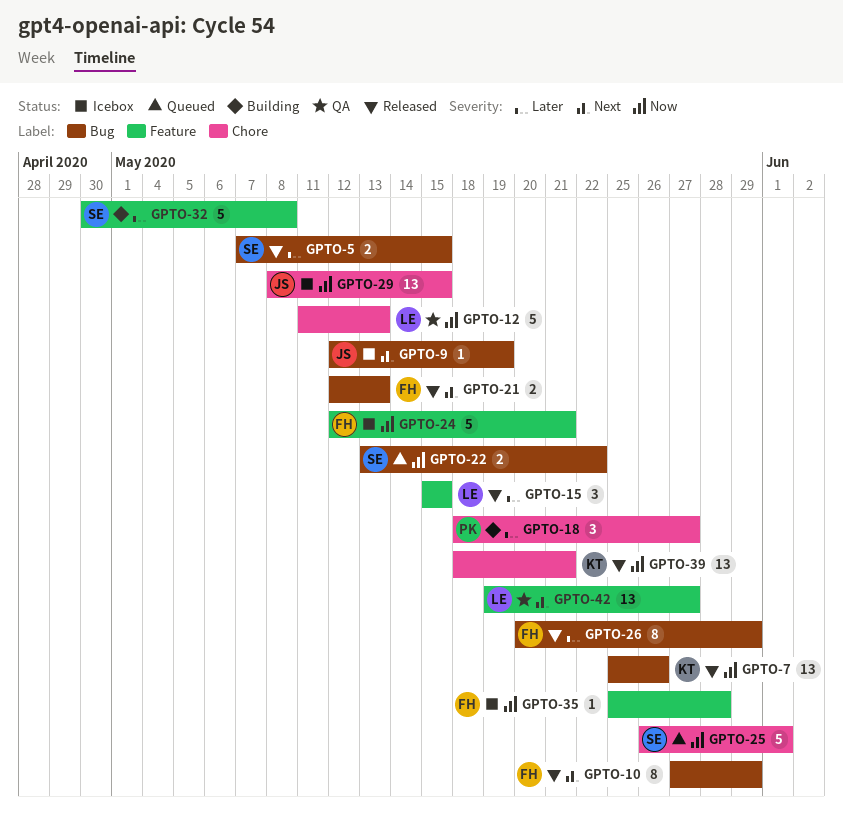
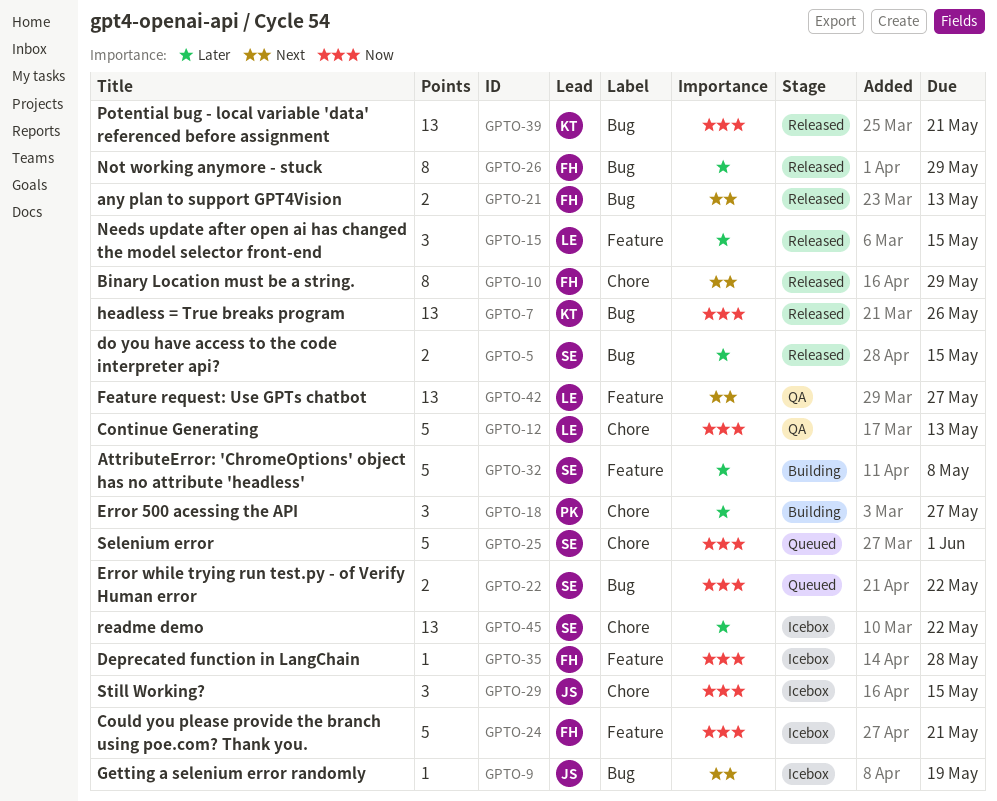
GPTO-10, label: Bug -> Chore
GPTO-29, estimate: 13 -> 3
GPTO-39, label: Chore -> Bug
GPTO-45: none -> present

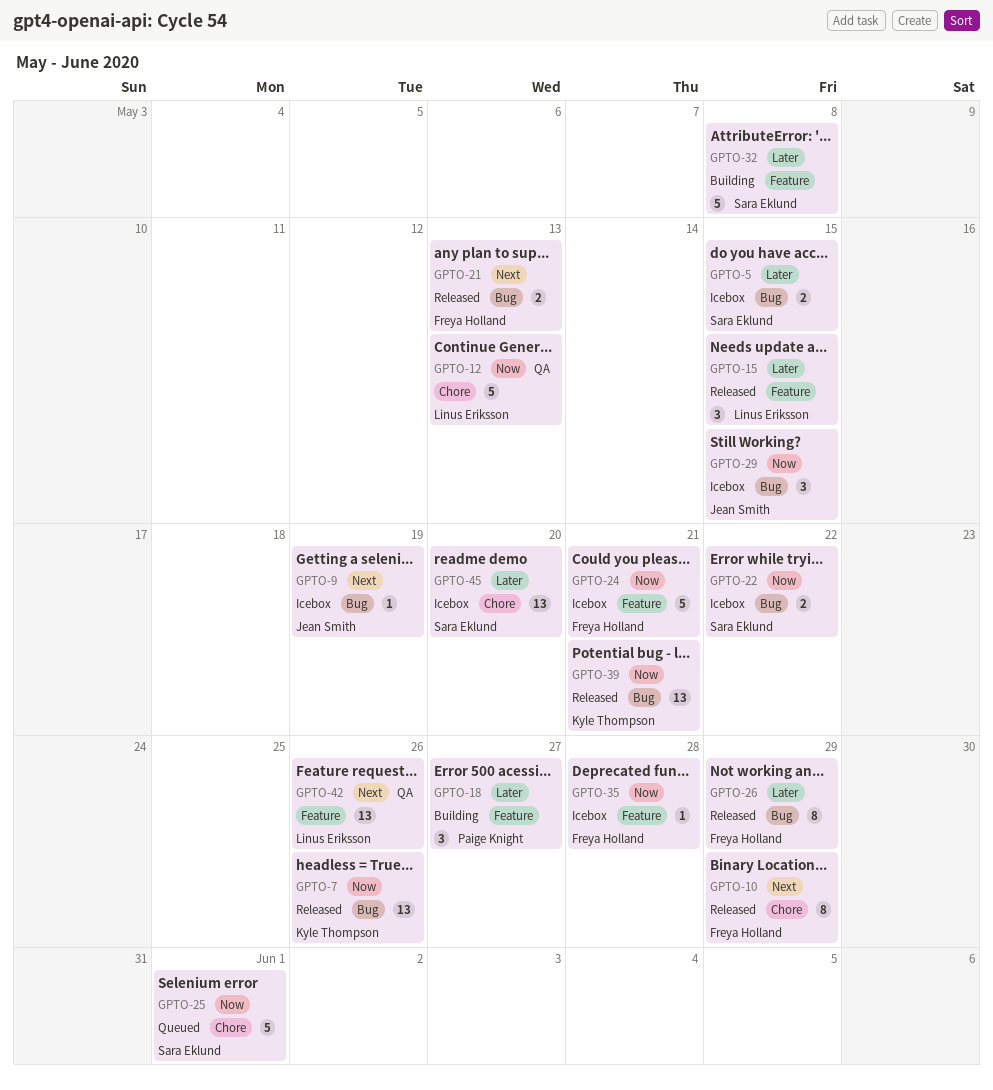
GPTO-5, status: Released -> Icebox
GPTO-18, label: Chore -> Feature
GPTO-22, status: Queued -> Icebox
GPTO-29, label: Chore -> Bug
GPTO-42, due: May 27 -> May 26
GPTO-45, due: May 22 -> May 20

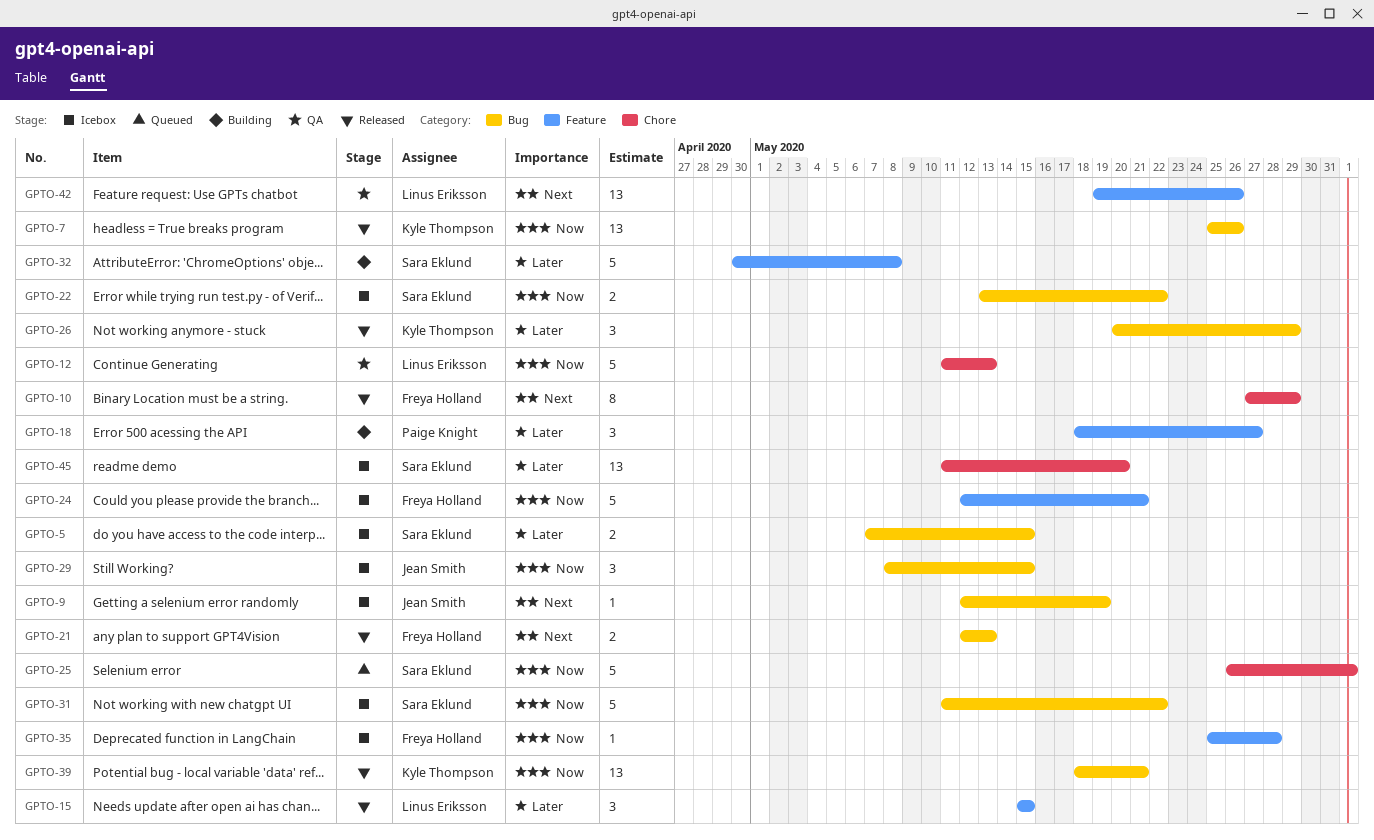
GPTO-26, owner: Freya Holland -> Kyle Thompson
GPTO-26, estimate: 8 -> 3
GPTO-31: none -> present

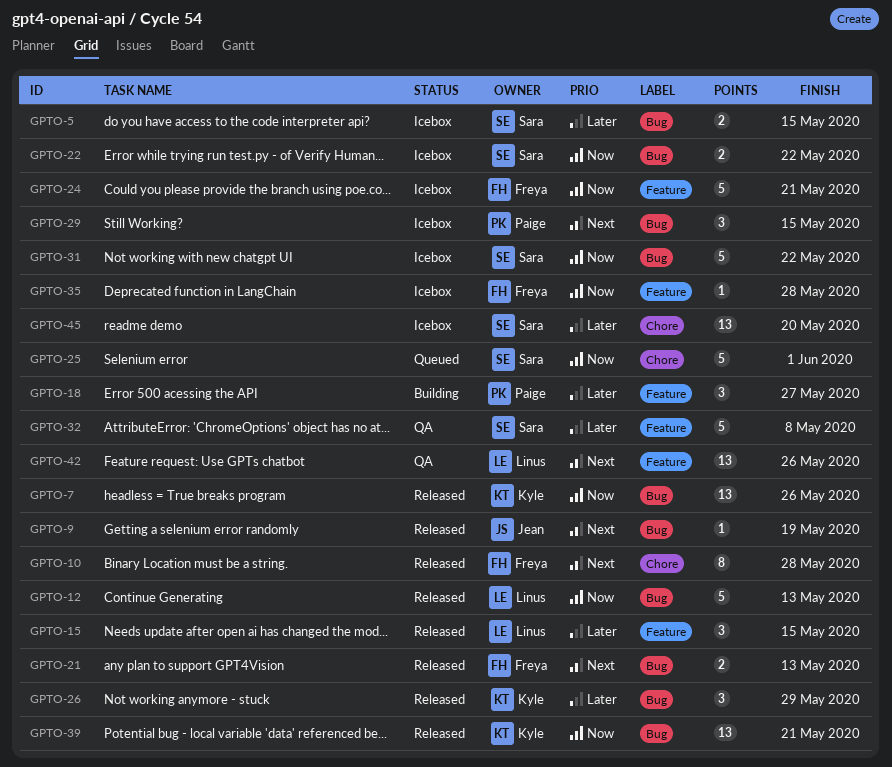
GPTO-9, status: Icebox -> Released
GPTO-10, due: May 29 -> May 28
GPTO-12, status: QA -> Released
GPTO-12, label: Chore -> Bug
GPTO-29, owner: Jean Smith -> Paige Knight
GPTO-29, priority: Now -> Next
GPTO-32, status: Building -> QA

